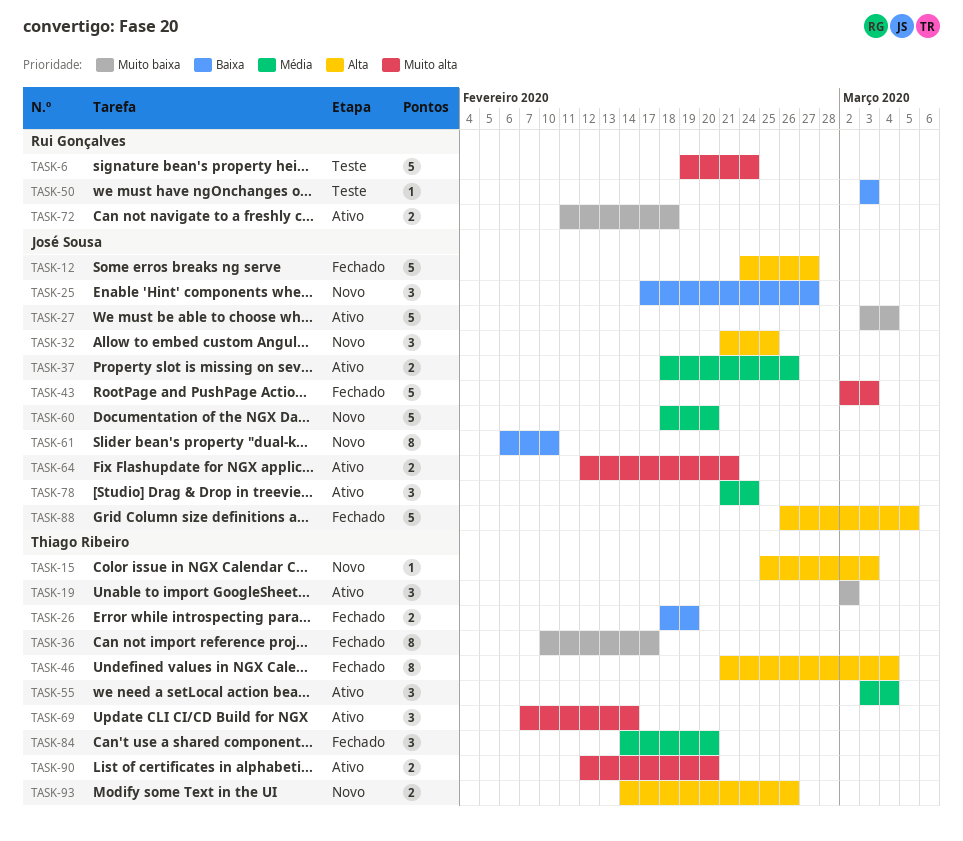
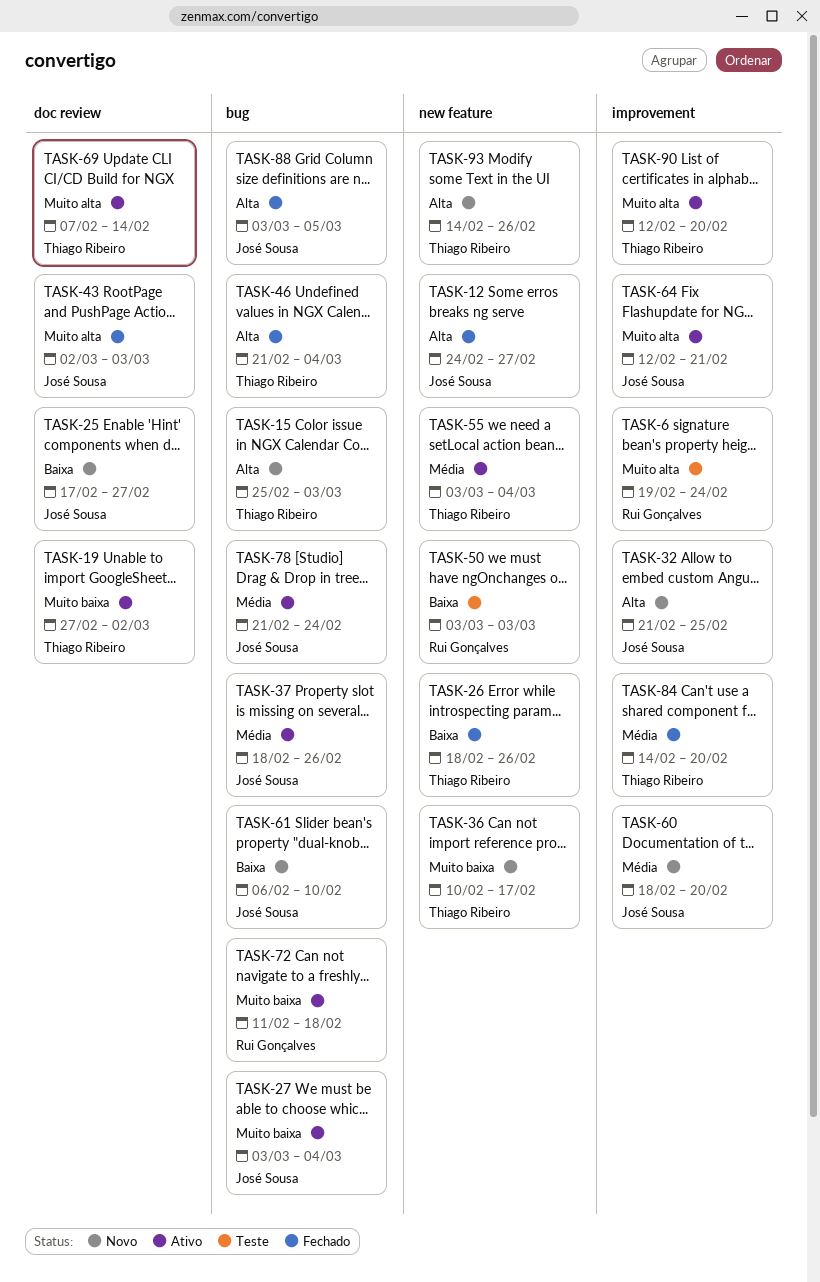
TASK-19, start: Mar 2 -> Feb 27
TASK-26, due: Feb 19 -> Feb 26
TASK-36, status: Fechado -> Novo
TASK-88, start: Feb 26 -> Mar 3

